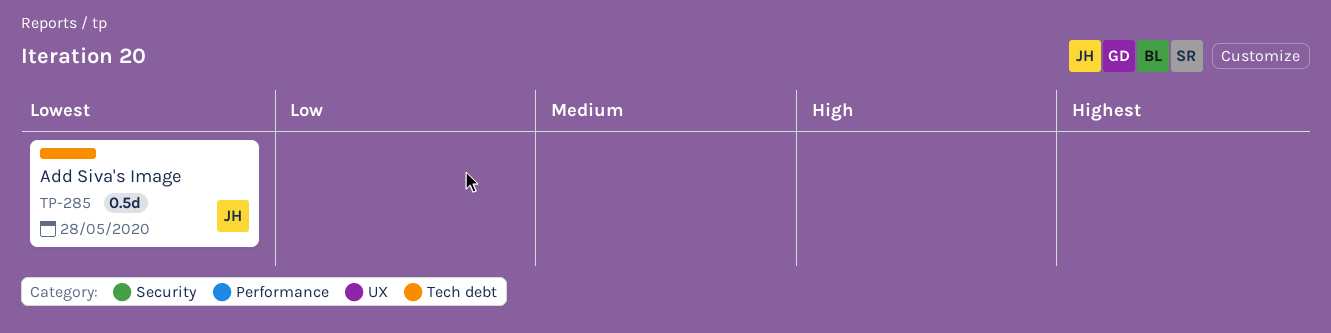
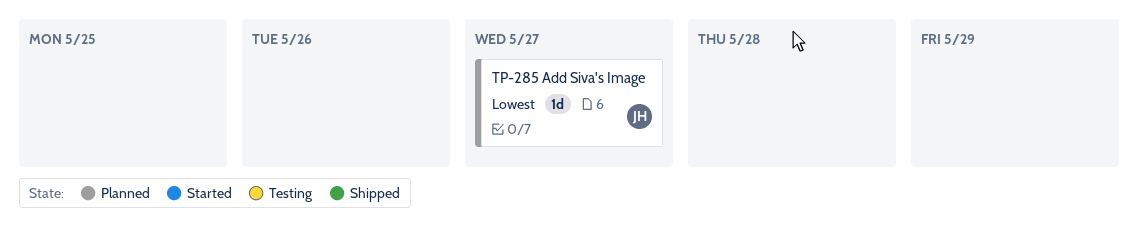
TP-285, estimate: 0.5d -> 1d
TP-285, due: May 28 -> May 27

